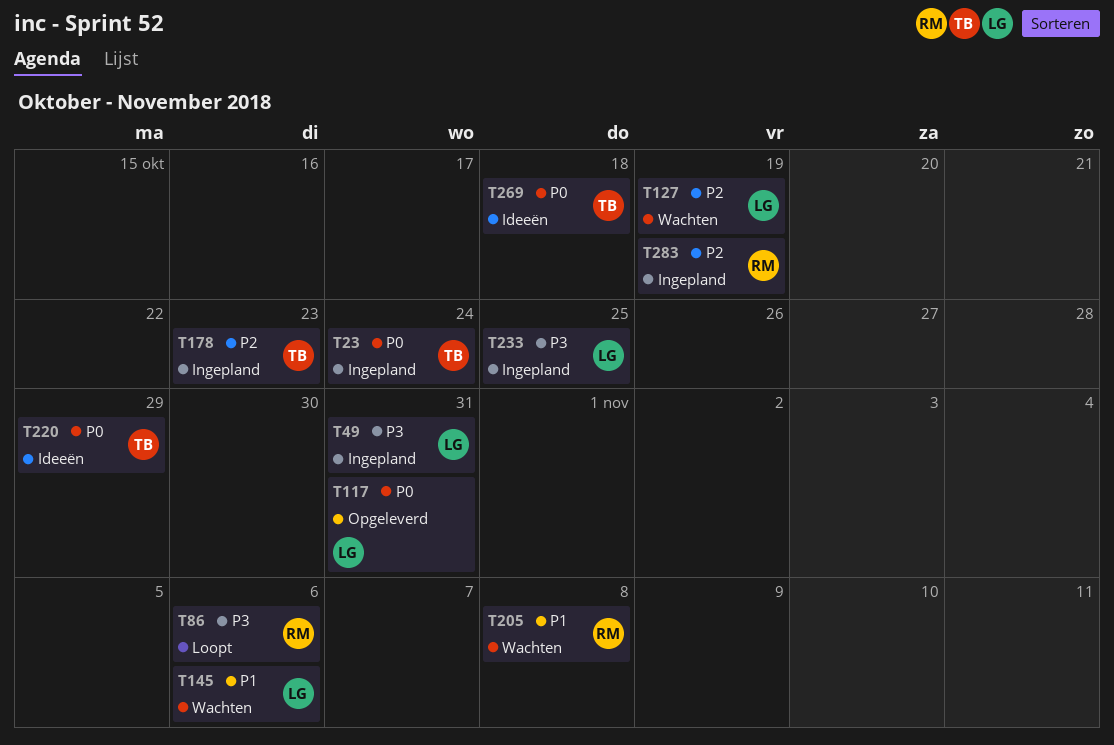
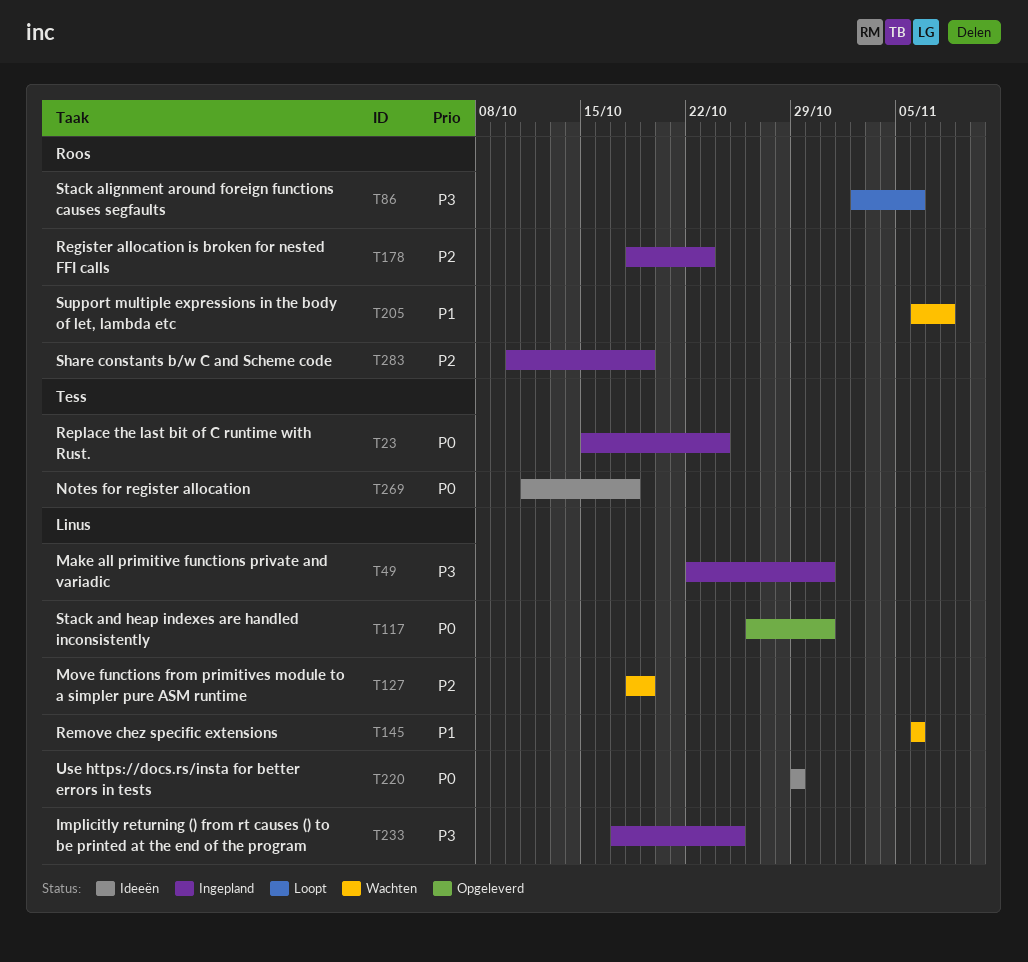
T178, owner: Tess -> Roos
T220, owner: Tess -> Linus

